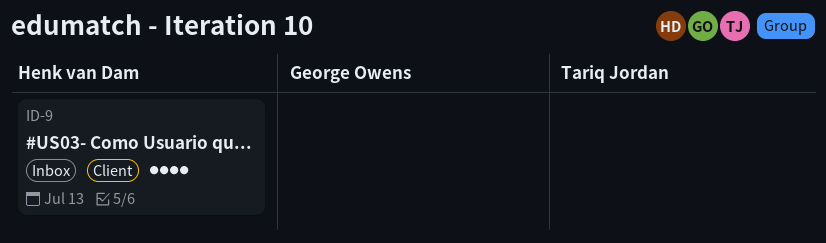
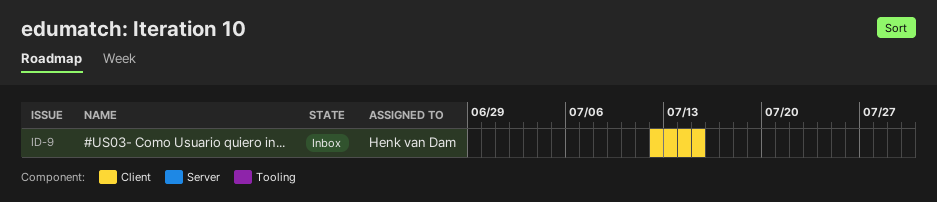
ID-9, due: Jul 13 -> Jul 15

